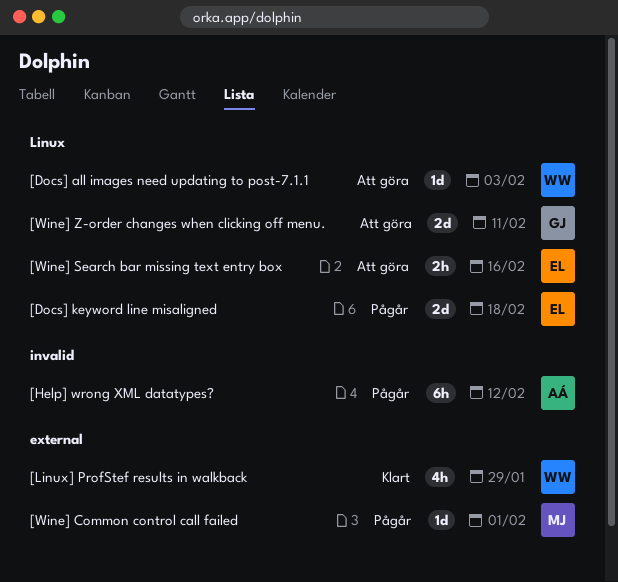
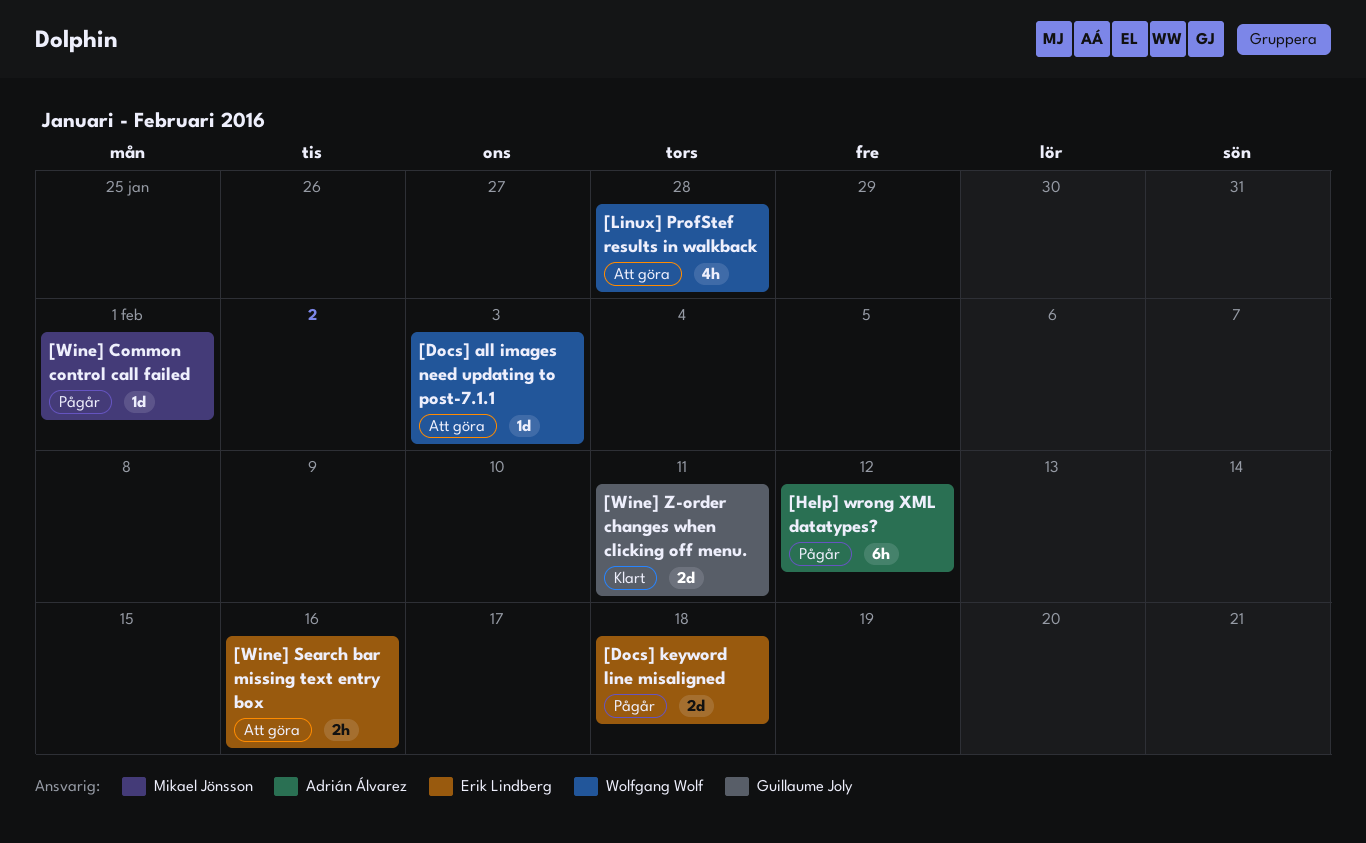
[Linux] ProfStef results in walkback, status: Klart -> Att göra
[Linux] ProfStef results in walkback, due: Jan 29 -> Jan 28
[Wine] Z-order changes when clicking off menu., status: Att göra -> Klart

